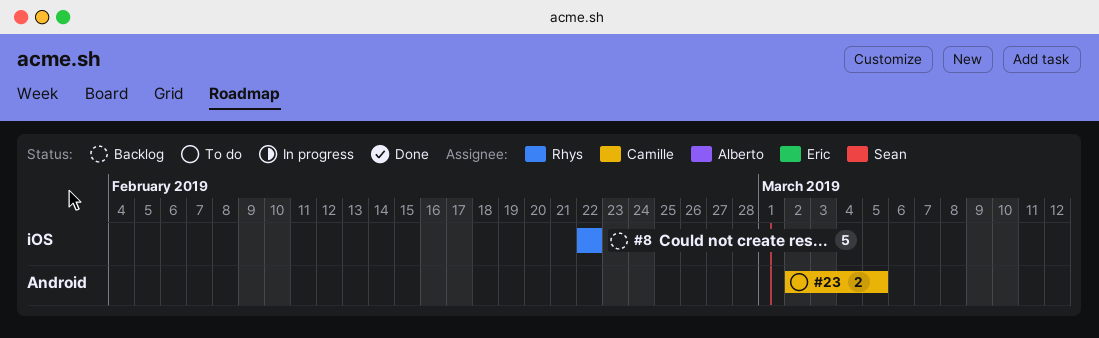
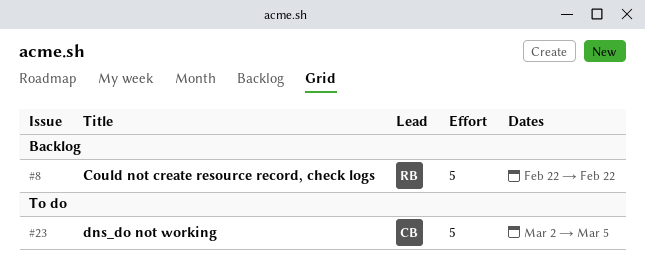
#23, estimate: 2 -> 5

